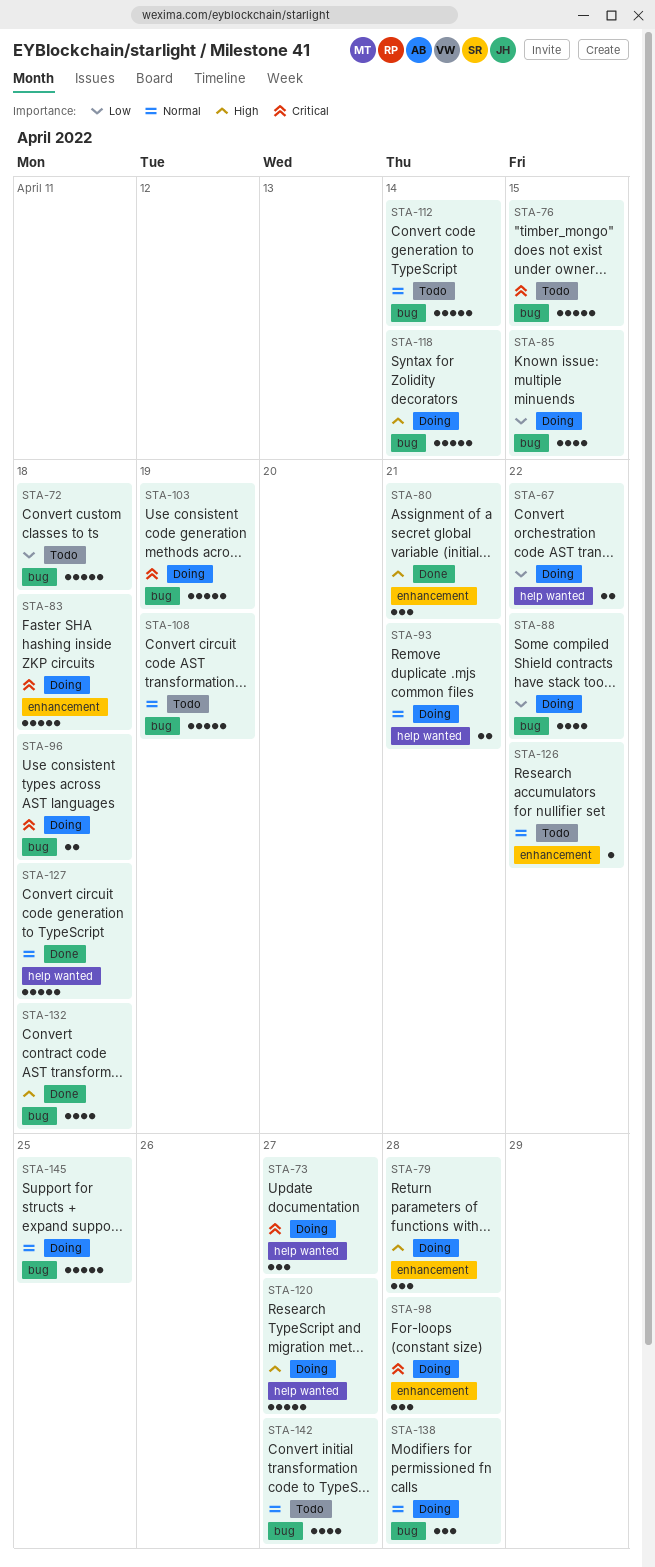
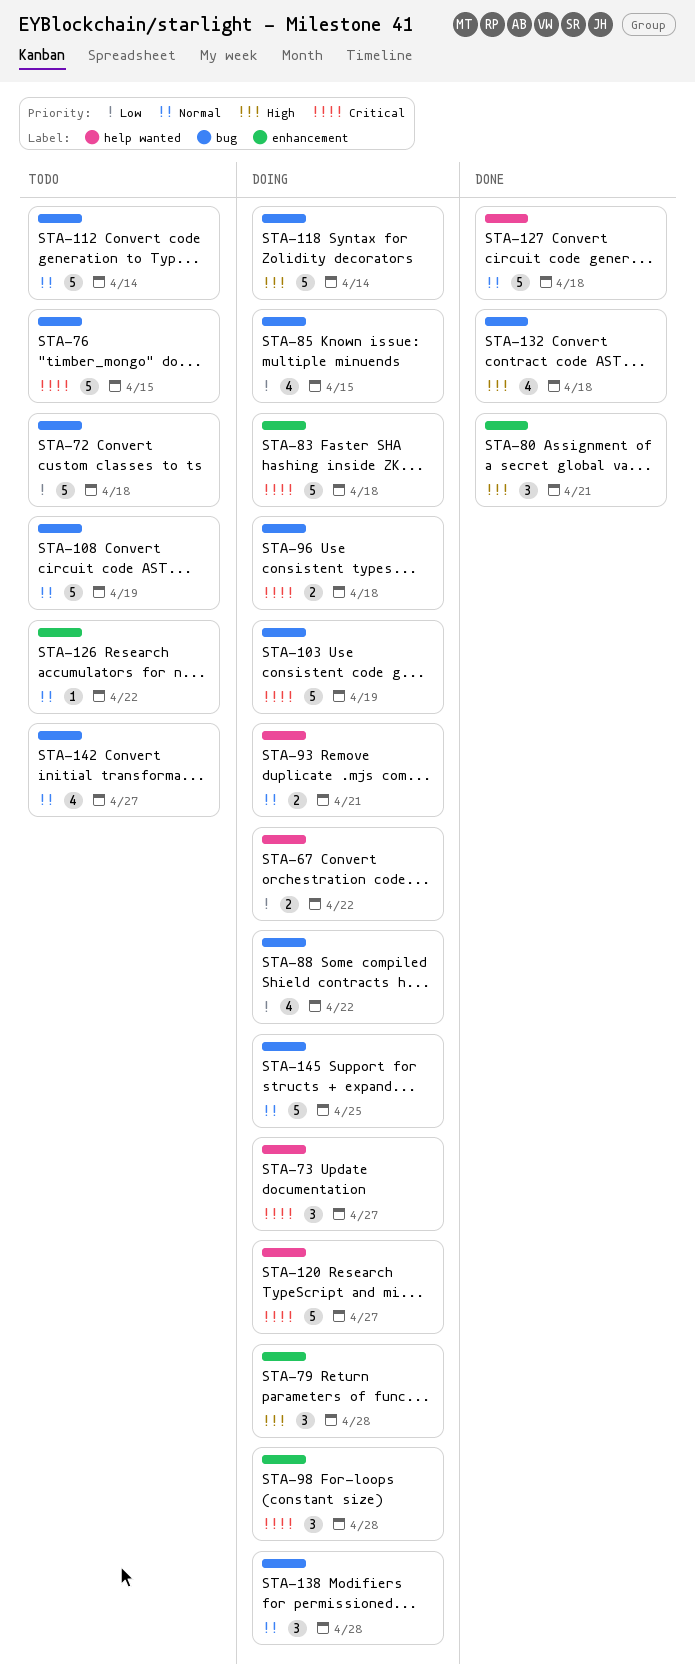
STA-120, priority: High -> Critical

